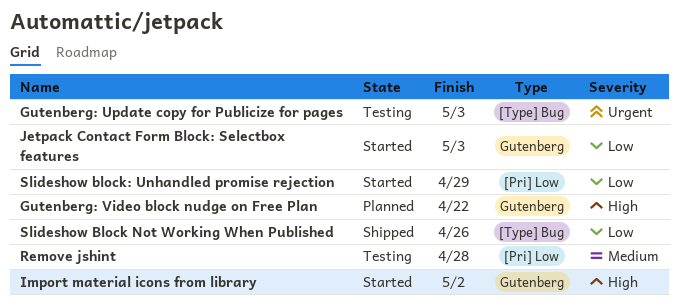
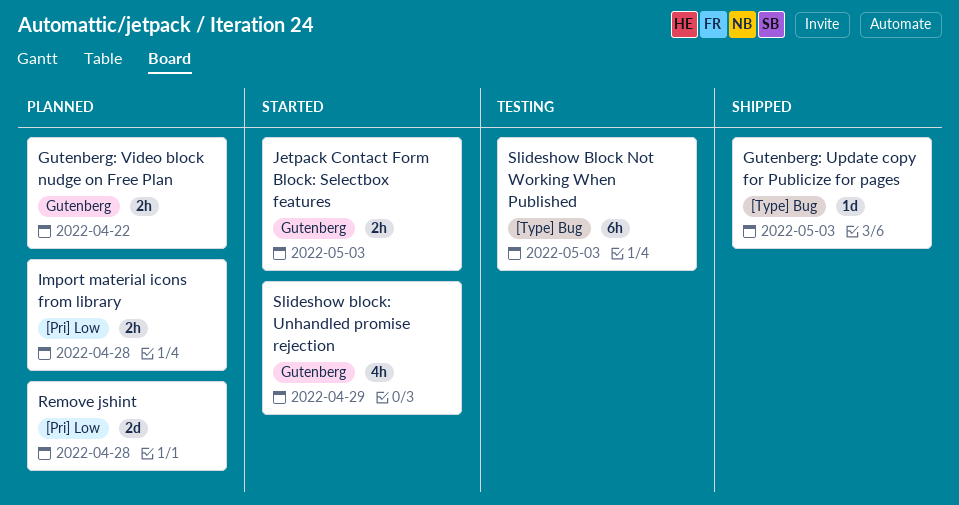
Gutenberg: Update copy for Publicize for pages, status: Testing -> Shipped
Import material icons from library, status: Started -> Planned
Import material icons from library, label: Gutenberg -> [Pri] Low
Import material icons from library, due: May 2 -> Apr 28
Remove jshint, status: Testing -> Planned
Slideshow Block Not Working When Published, status: Shipped -> Testing
Slideshow Block Not Working When Published, due: Apr 26 -> May 3
Slideshow block: Unhandled promise rejection, label: [Pri] Low -> Gutenberg

